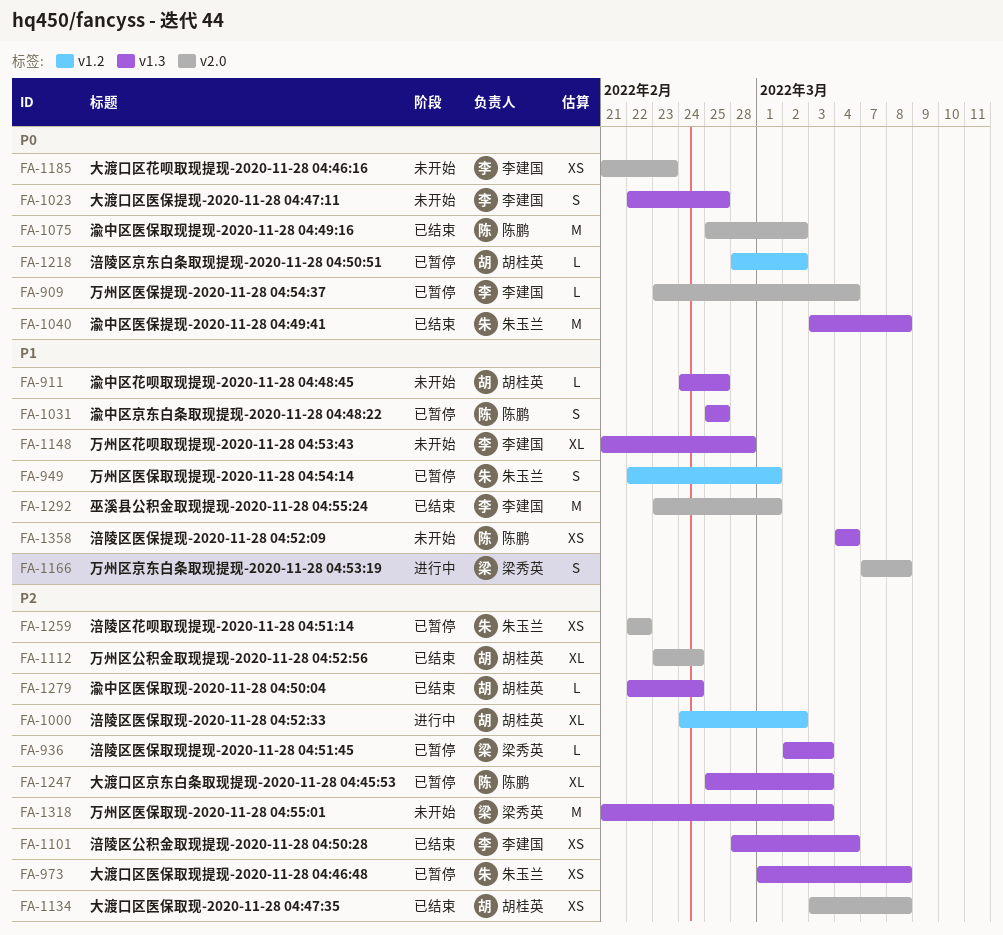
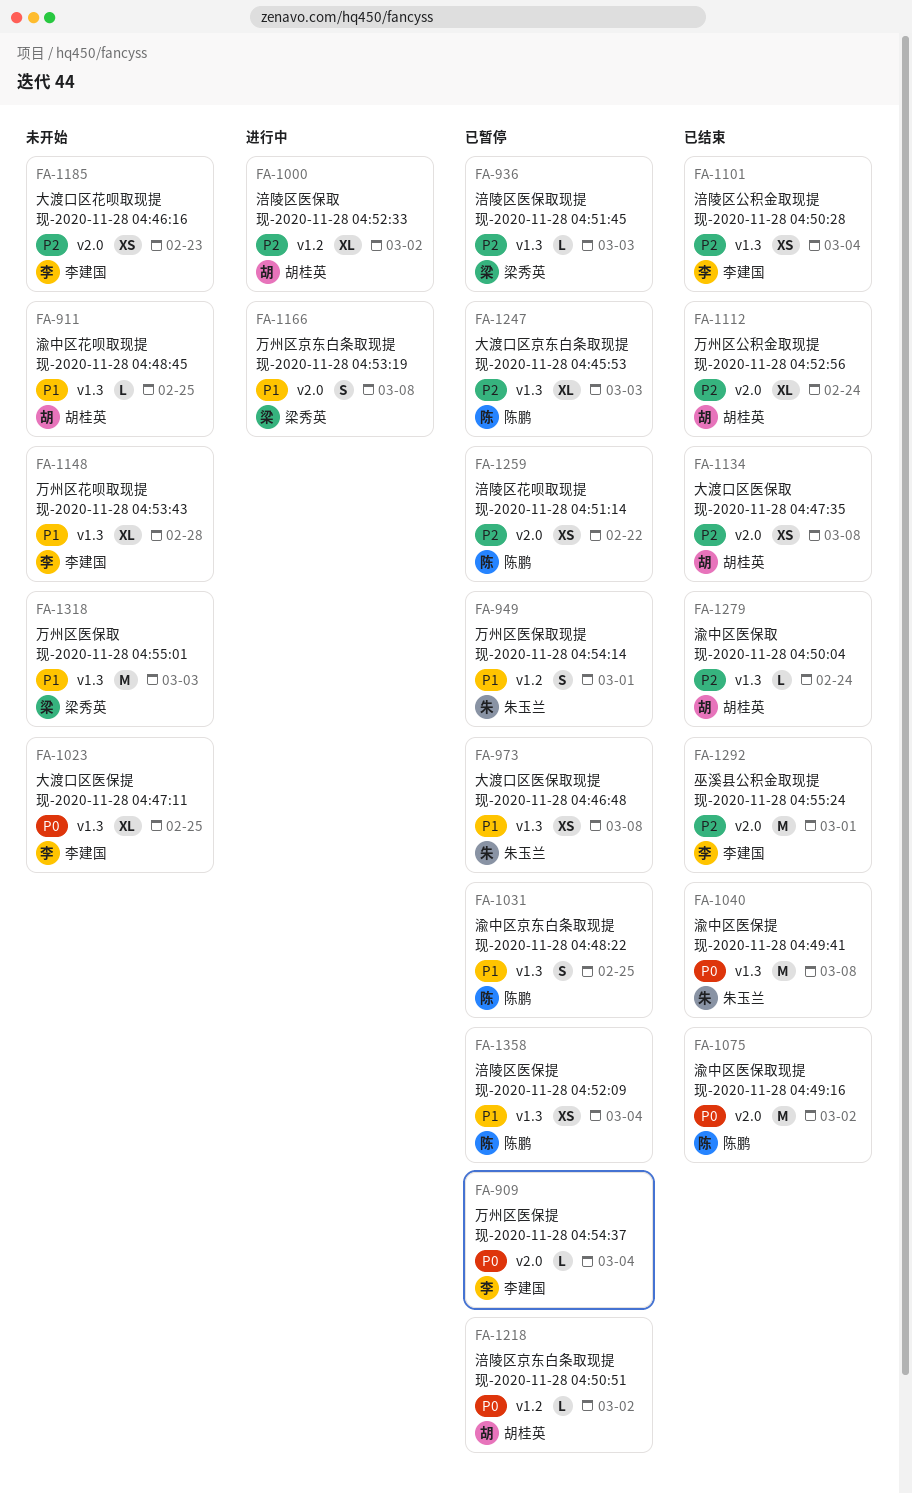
FA-973, priority: P2 -> P1
FA-1023, estimate: S -> XL
FA-1185, priority: P0 -> P2
FA-1259, owner: 朱玉兰 -> 陈鹏
FA-1292, priority: P1 -> P2
FA-1318, priority: P2 -> P1
FA-1358, status: 未开始 -> 已暂停

